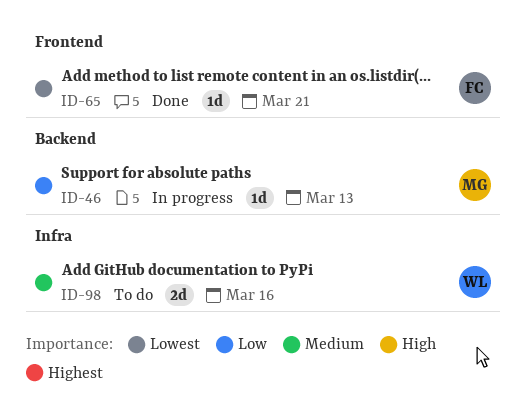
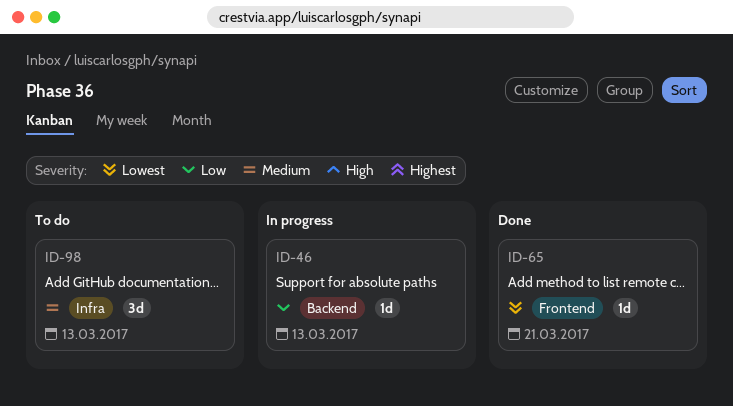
ID-98, estimate: 2d -> 3d
ID-98, due: Mar 16 -> Mar 13

